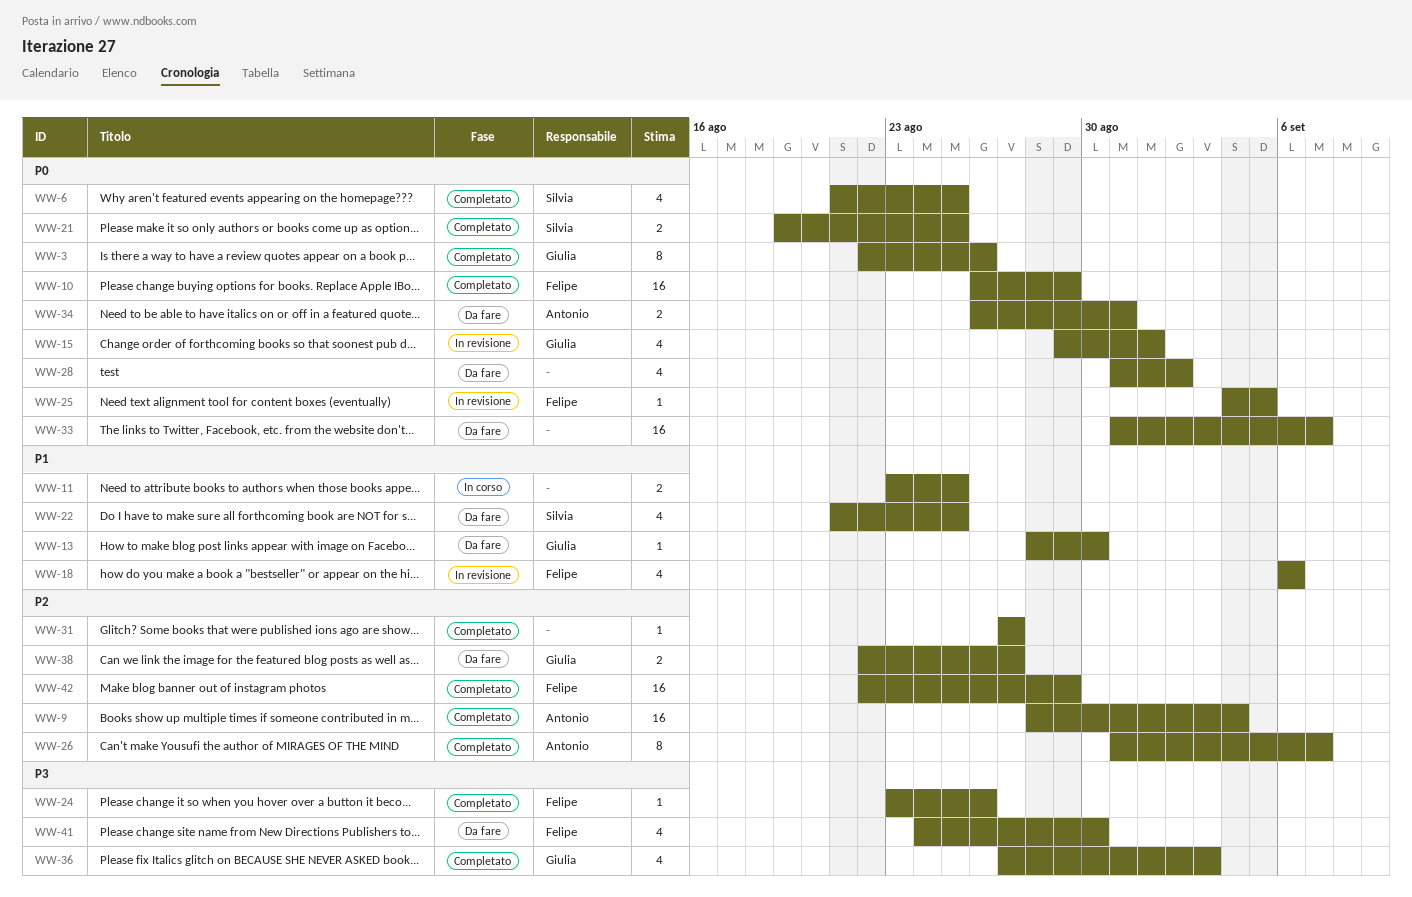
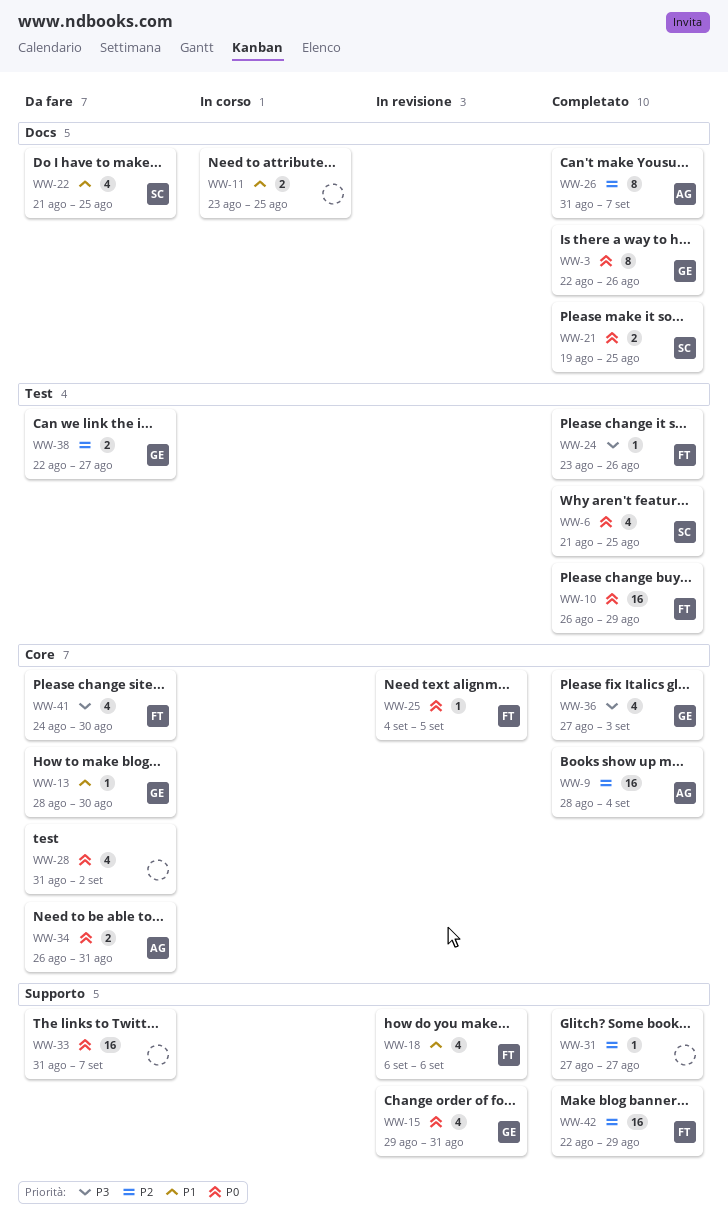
WW-15, due: Sep 1 -> Aug 31

